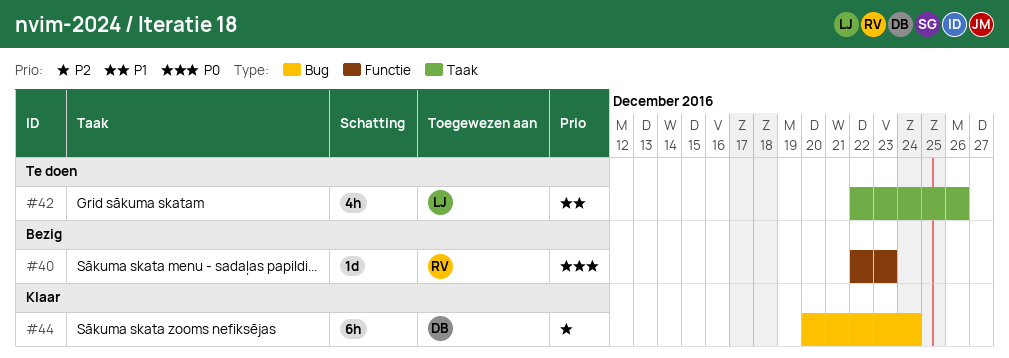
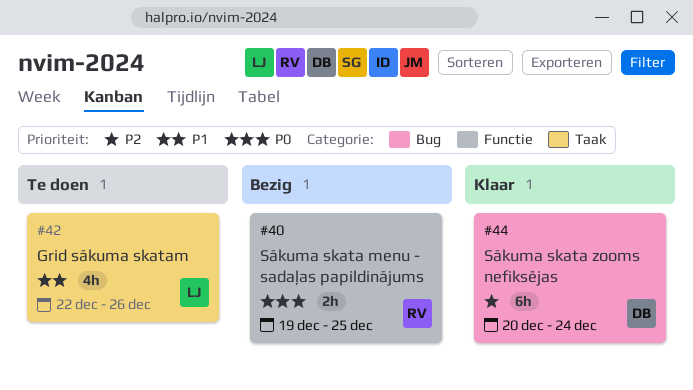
#40, estimate: 1d -> 2h
#40, start: Dec 22 -> Dec 19
#40, due: Dec 23 -> Dec 25

